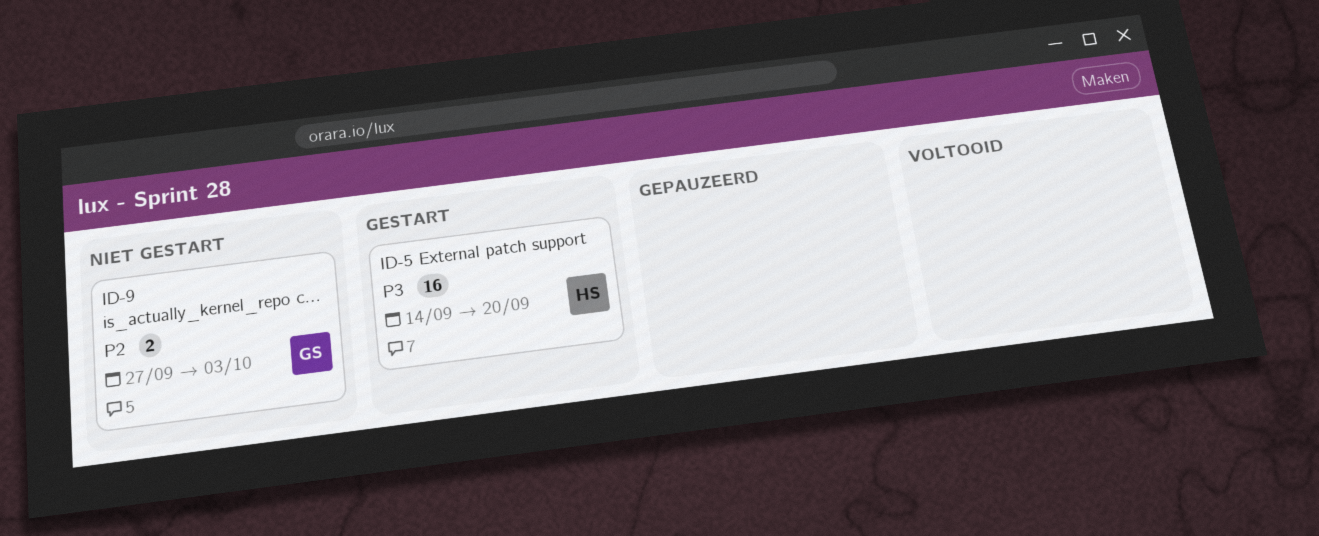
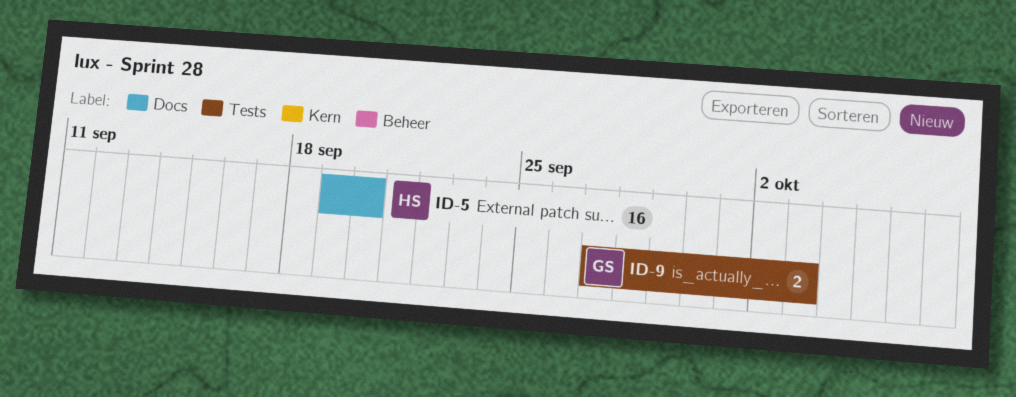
ID-5, start: Sep 14 -> Sep 19

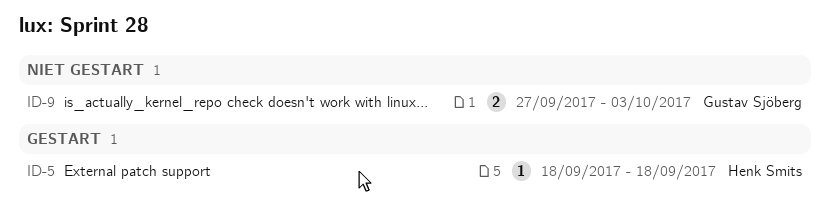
ID-5, estimate: 16 -> 1
ID-5, start: Sep 19 -> Sep 18
ID-5, due: Sep 20 -> Sep 18

